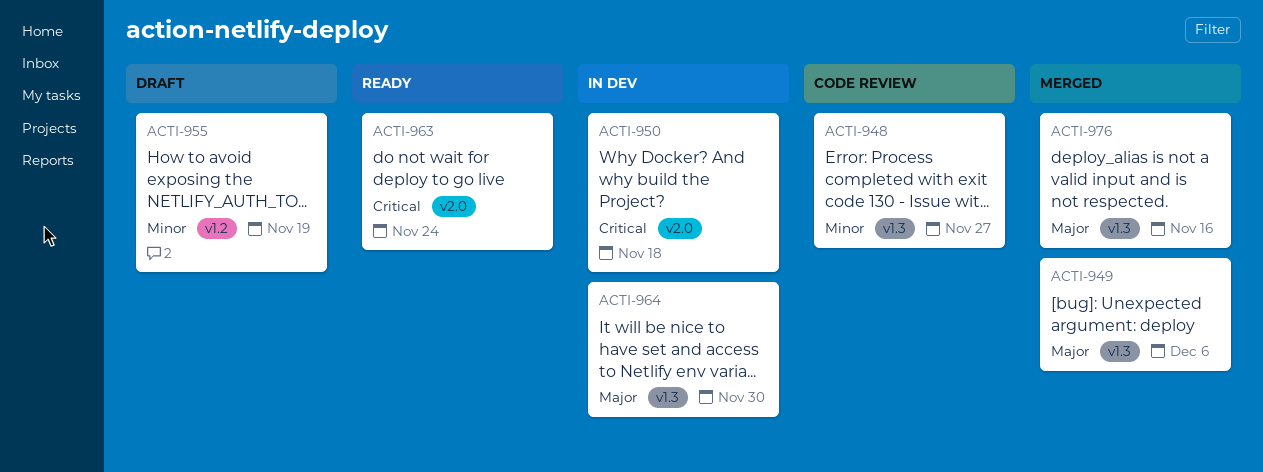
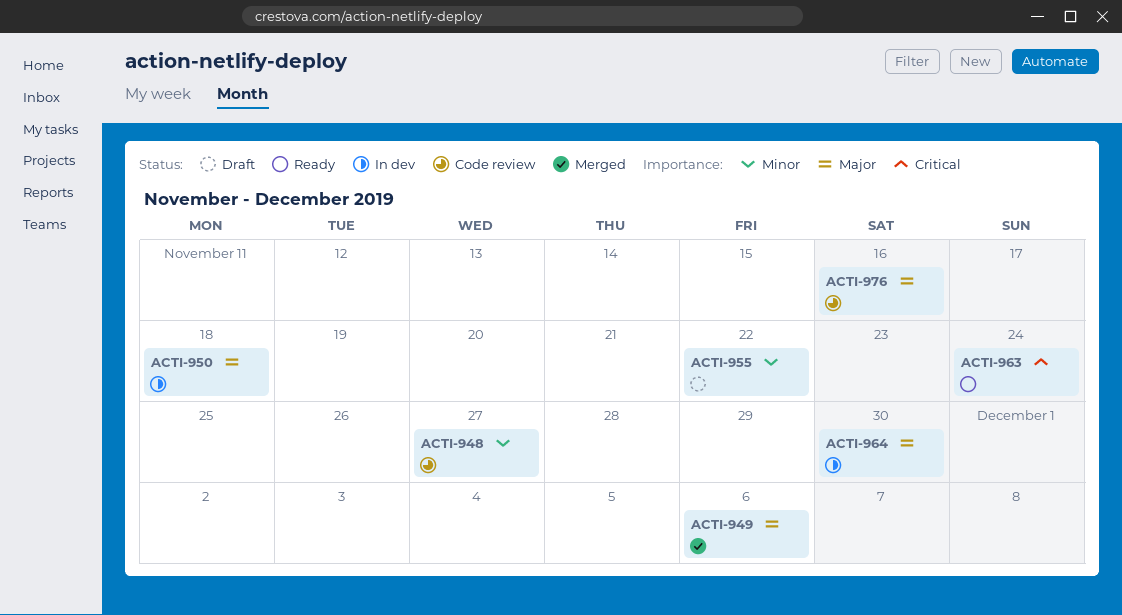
ACTI-950, priority: Critical -> Major
ACTI-955, due: Nov 19 -> Nov 22
ACTI-976, status: Merged -> Code review

